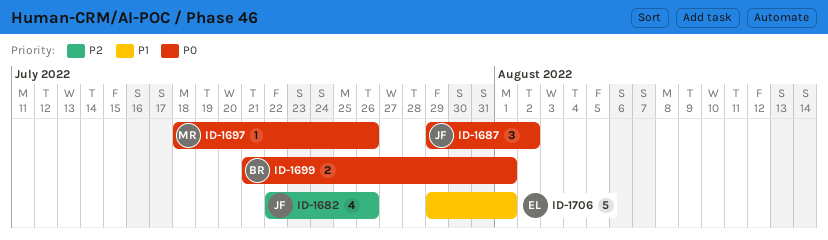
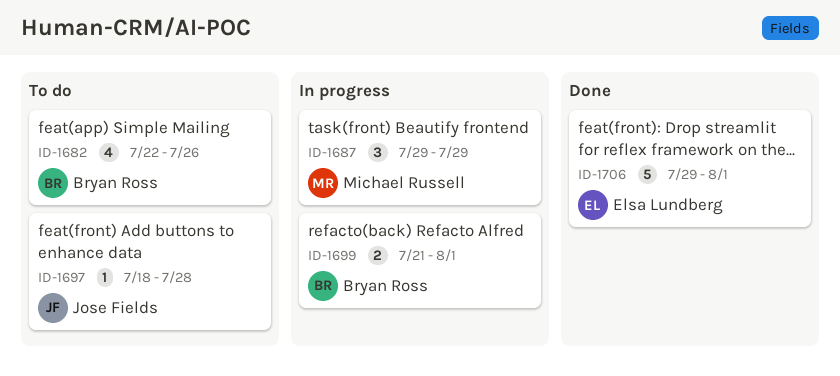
ID-1682, owner: Jose Fields -> Bryan Ross
ID-1687, owner: Jose Fields -> Michael Russell
ID-1687, due: Aug 2 -> Jul 29
ID-1697, owner: Michael Russell -> Jose Fields
ID-1697, due: Jul 26 -> Jul 28

